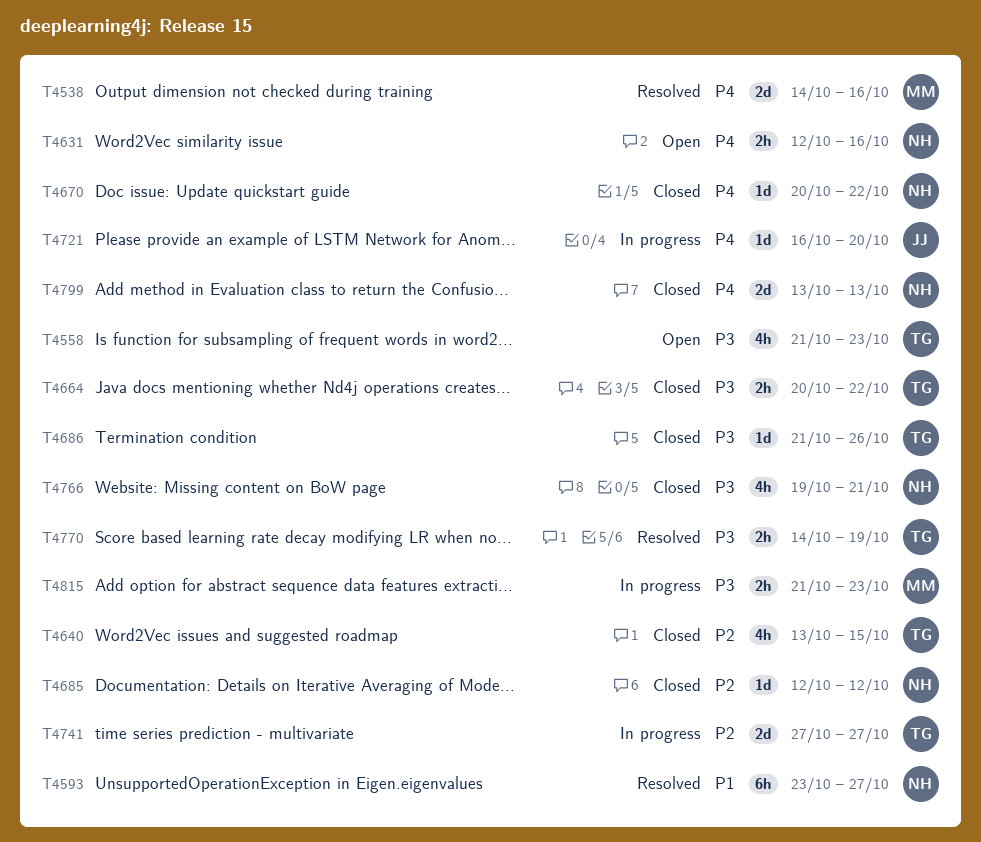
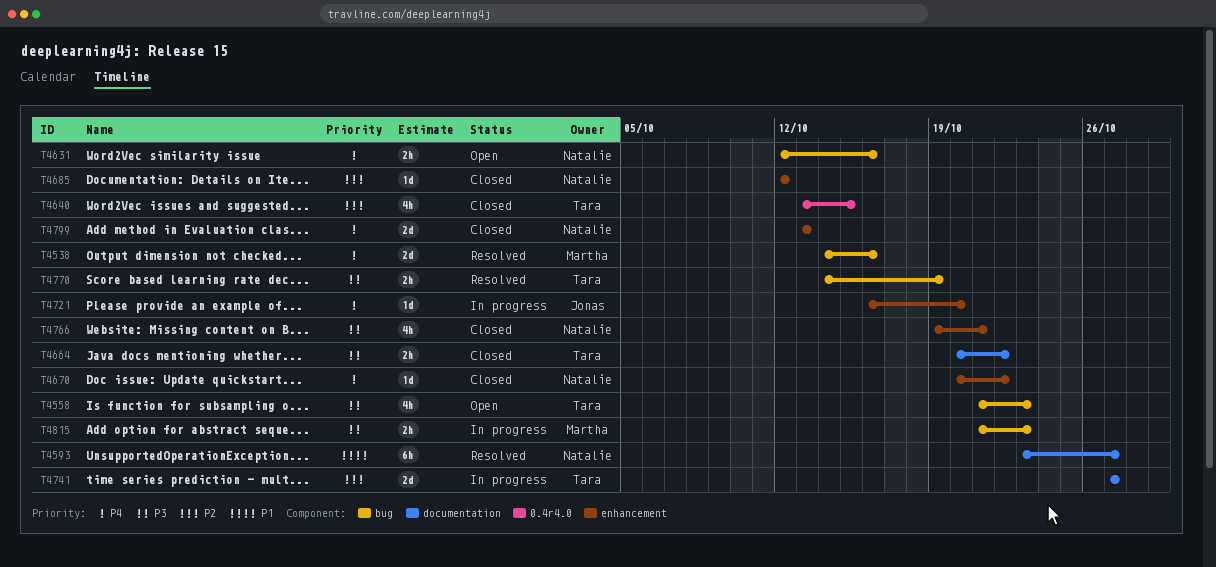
T4686: present -> none

